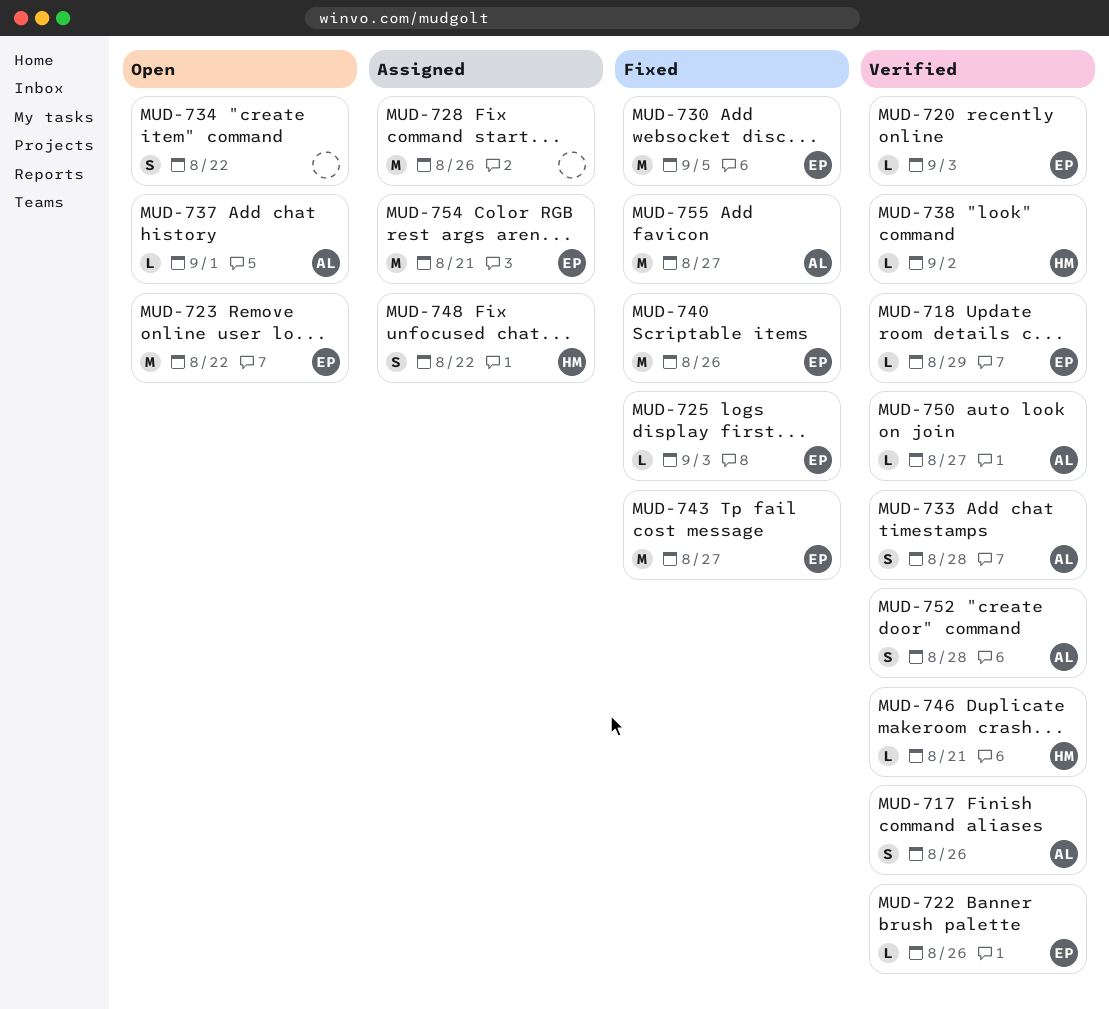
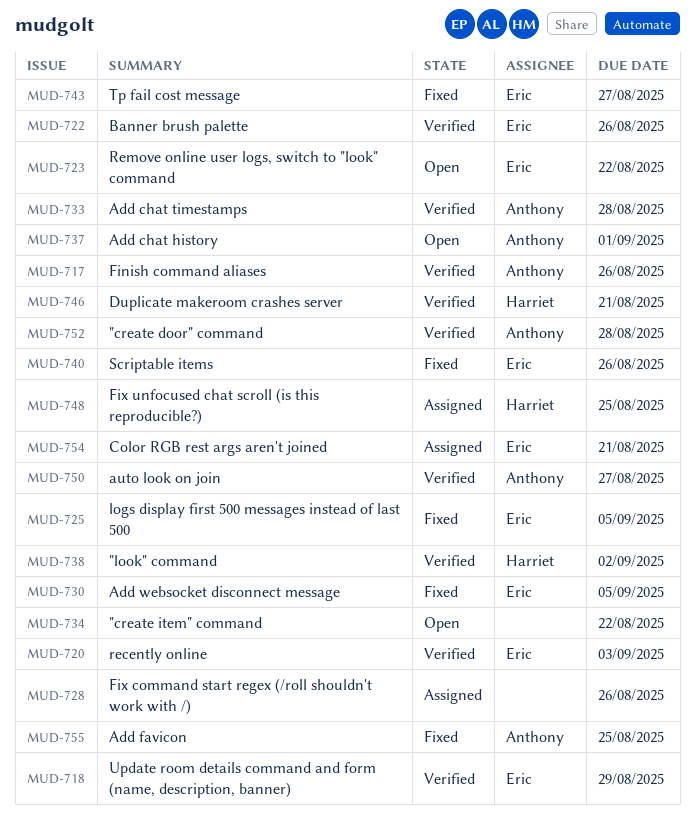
MUD-725, due: Sep 3 -> Sep 5
MUD-748, due: Aug 22 -> Aug 25
MUD-755, due: Aug 27 -> Aug 25

